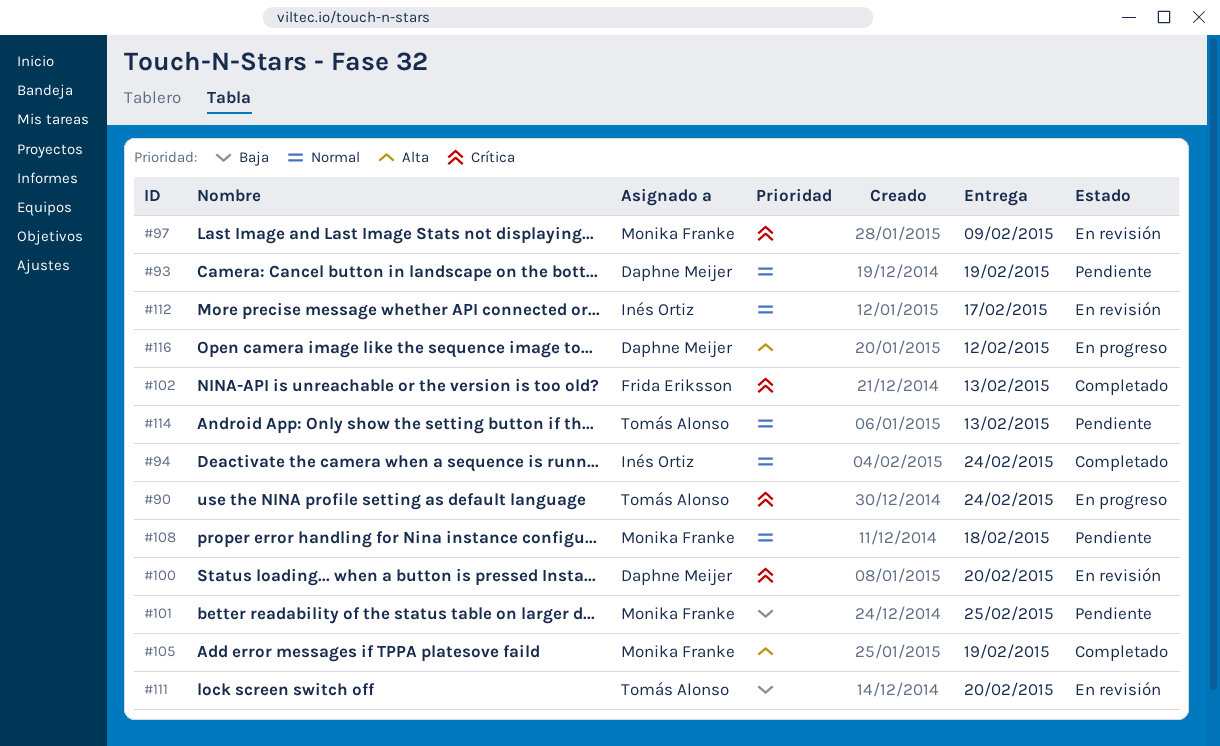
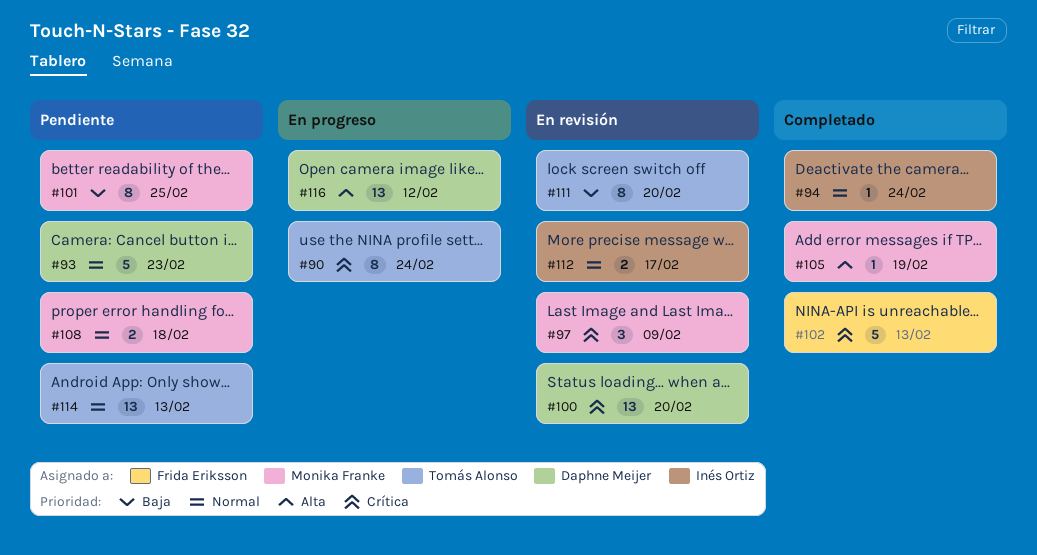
#93, due: Feb 19 -> Feb 23

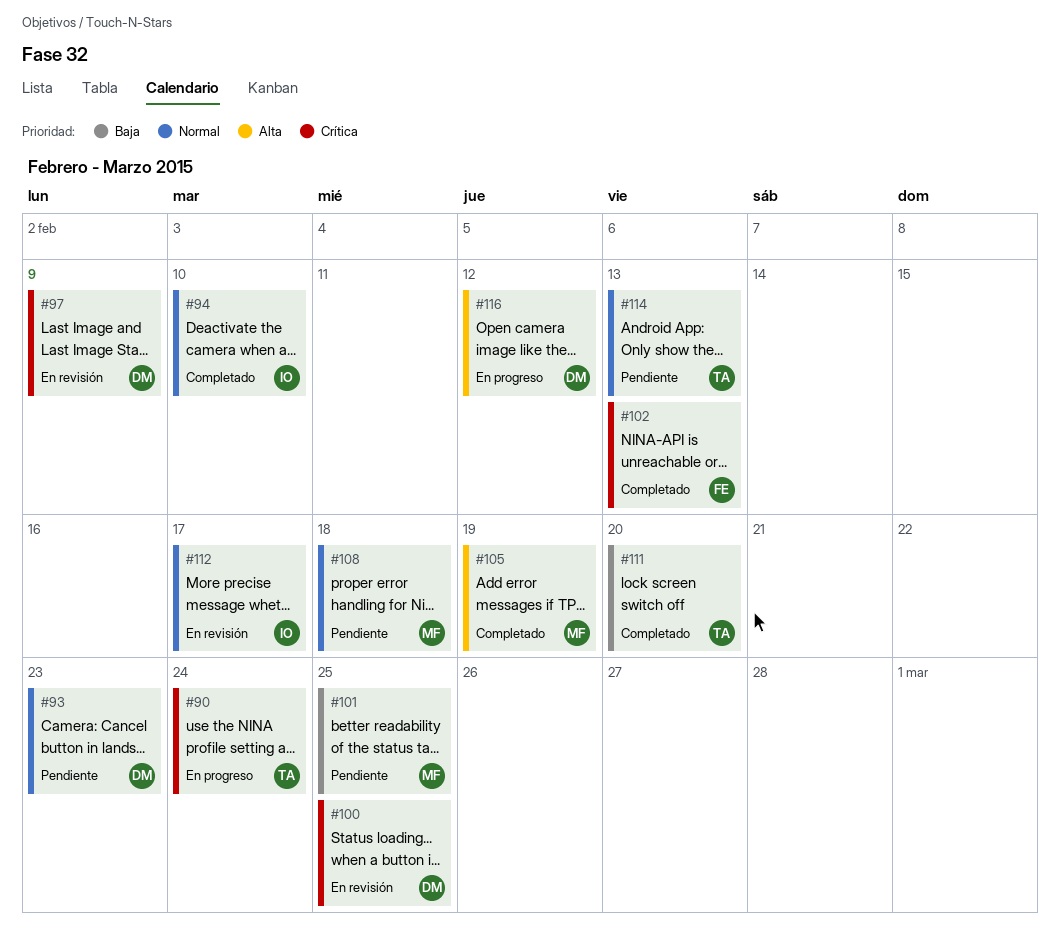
#94, due: Feb 24 -> Feb 10
#97, owner: Monika Franke -> Daphne Meijer
#100, due: Feb 20 -> Feb 25
#111, status: En revisión -> Completado

